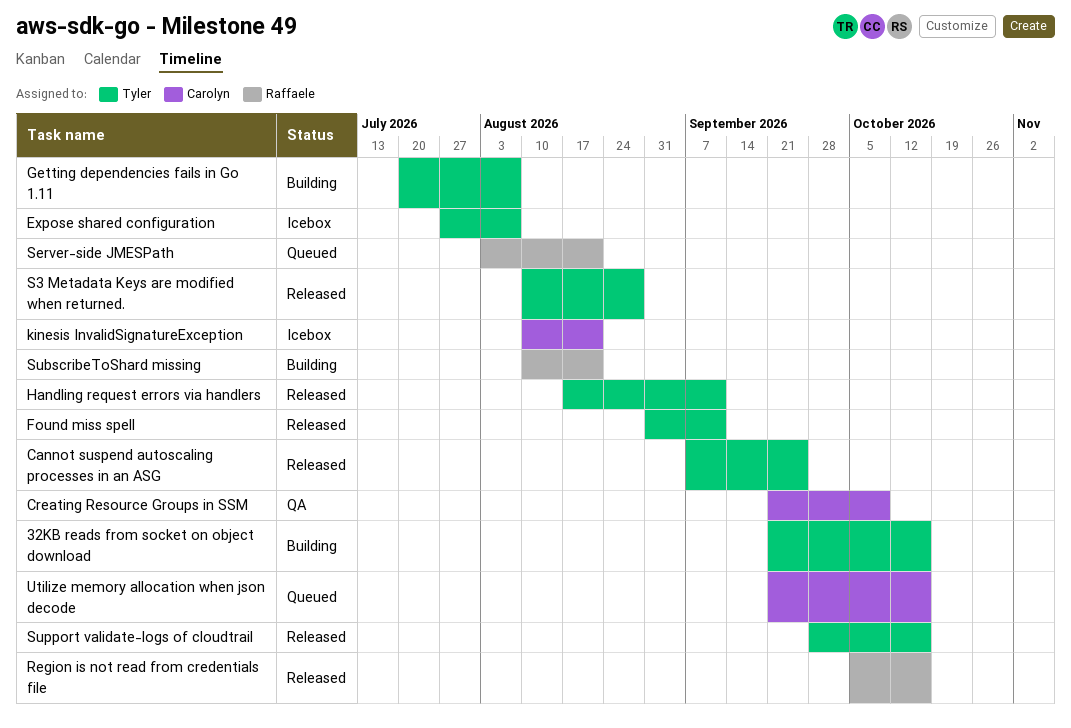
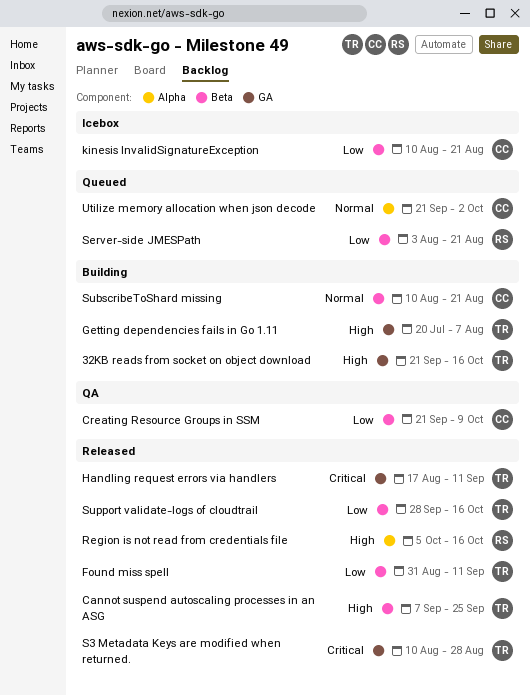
Expose shared configuration: present -> none
SubscribeToShard missing, owner: Raffaele -> Carolyn
Utilize memory allocation when json decode, due: Oct 16 -> Oct 2

